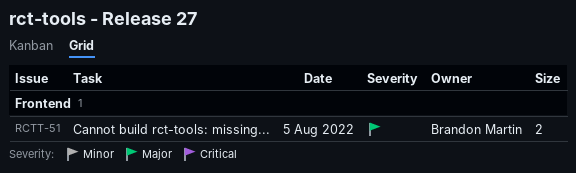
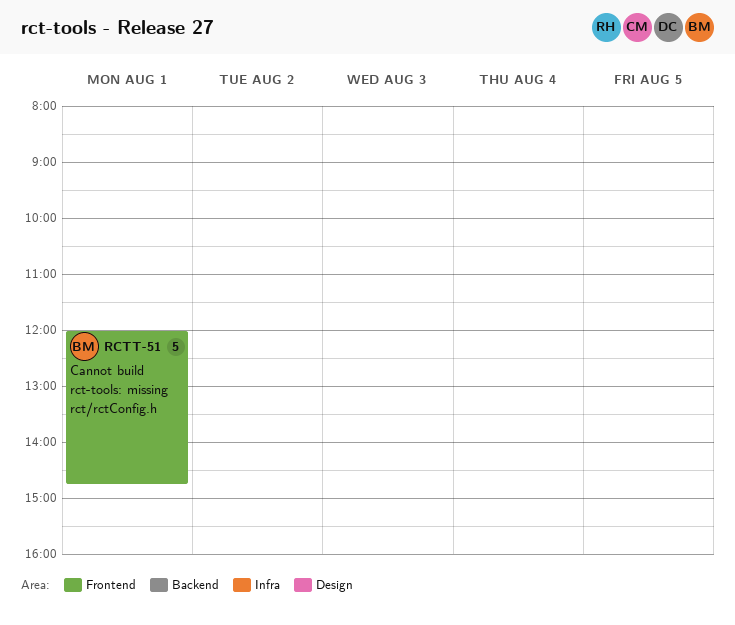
RCTT-51, estimate: 2 -> 5
RCTT-51, day: Aug 5 -> Aug 1

